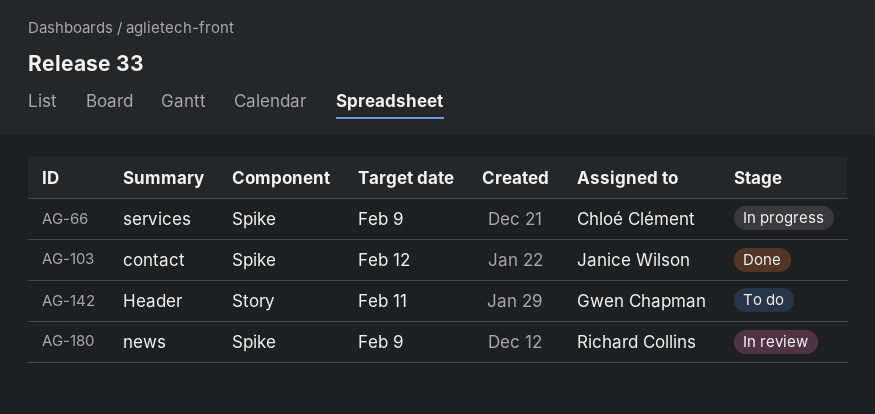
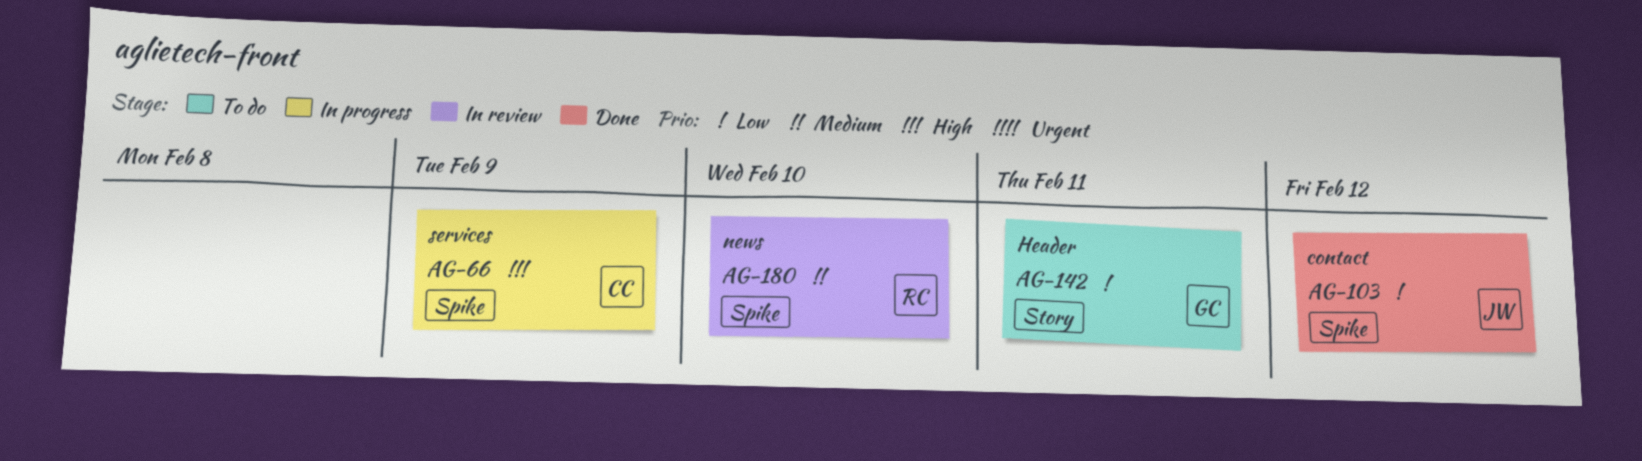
AG-180, due: Feb 9 -> Feb 10

